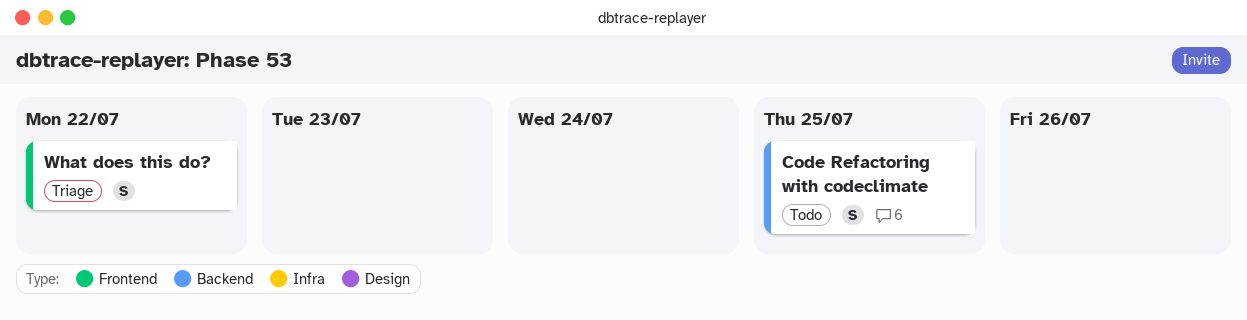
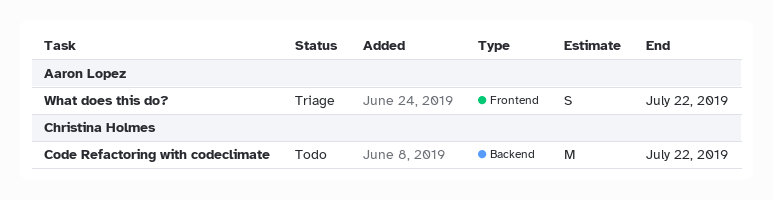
Code Refactoring with codeclimate, estimate: S -> M
Code Refactoring with codeclimate, due: Jul 25 -> Jul 22

